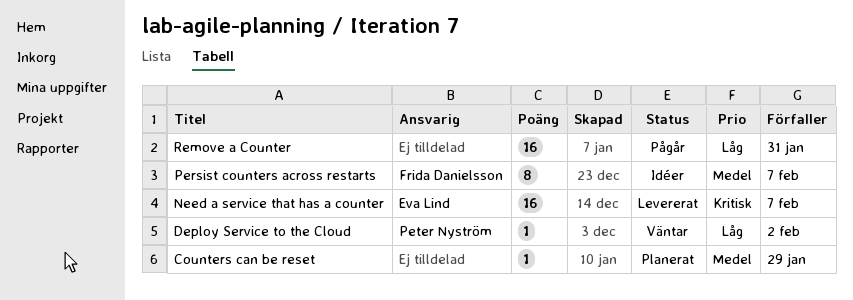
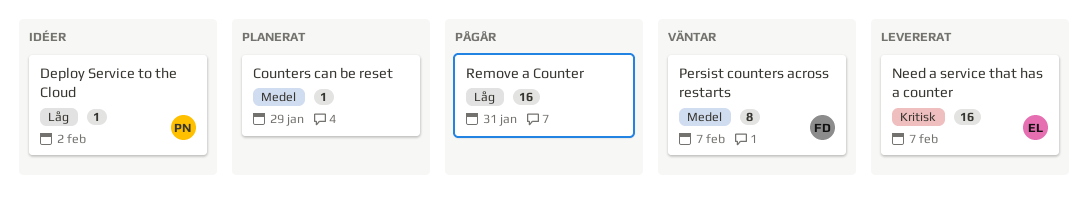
Deploy Service to the Cloud, status: Väntar -> Idéer
Persist counters across restarts, status: Idéer -> Väntar

